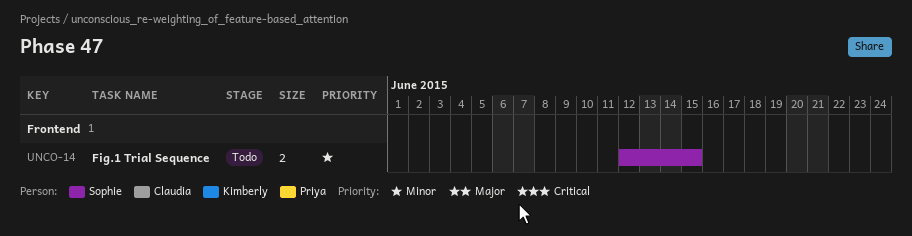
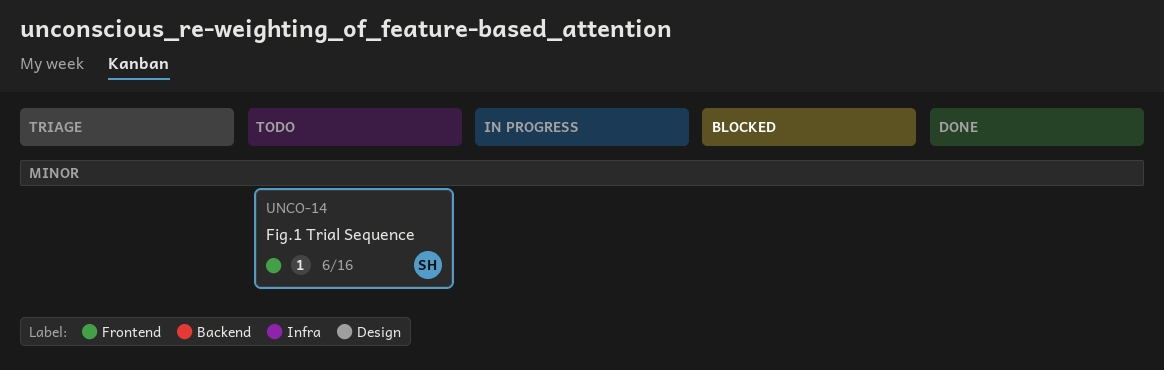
UNCO-14, estimate: 2 -> 1
UNCO-14, due: Jun 15 -> Jun 16

